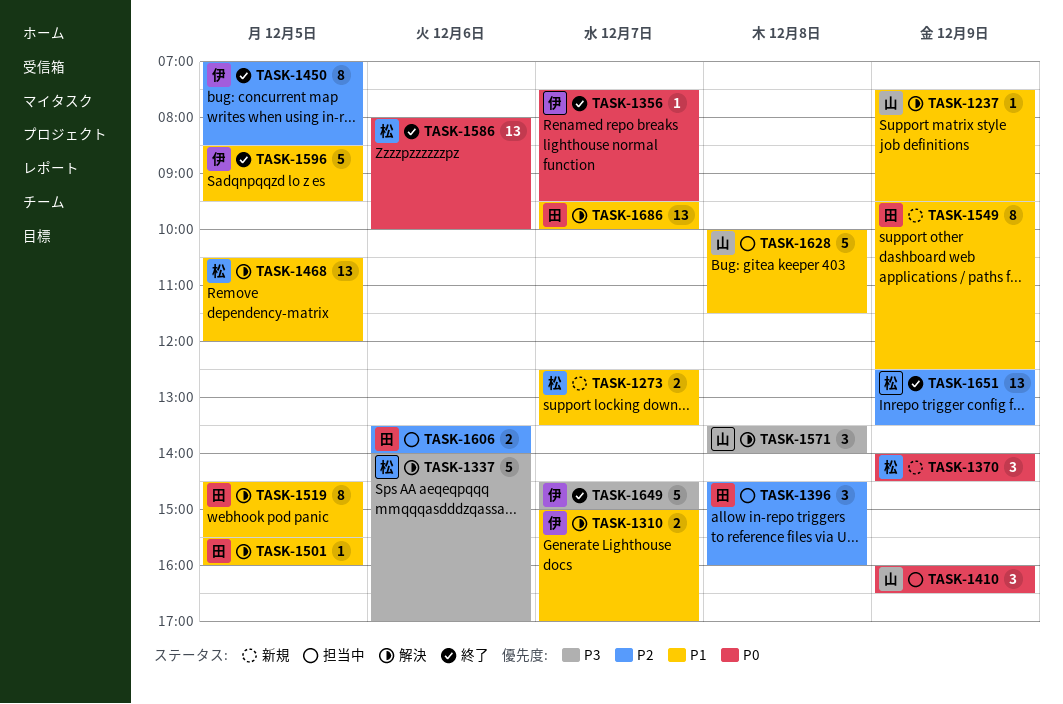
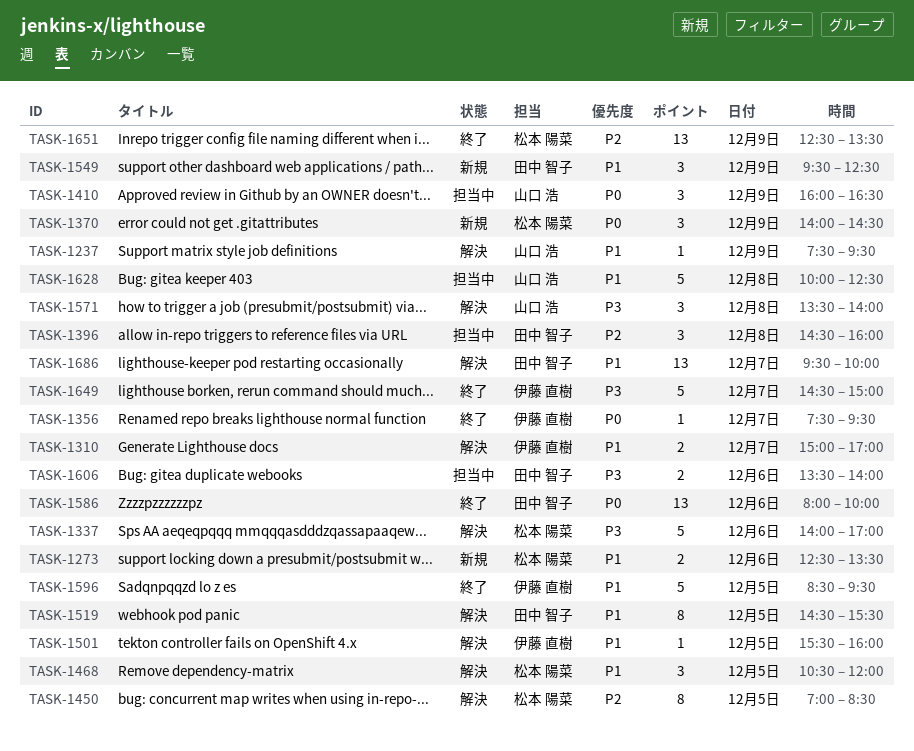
TASK-1273, day: Dec 7 -> Dec 6
TASK-1450, status: 終了 -> 解決
TASK-1450, owner: 伊藤 直樹 -> 松本 陽菜
TASK-1468, estimate: 13 -> 3
TASK-1501, owner: 田中 智子 -> 伊藤 直樹
TASK-1549, estimate: 8 -> 3
TASK-1586, owner: 松本 陽菜 -> 田中 智子
TASK-1606, priority: P2 -> P3
TASK-1628, ends: 11:30 -> 12:30

